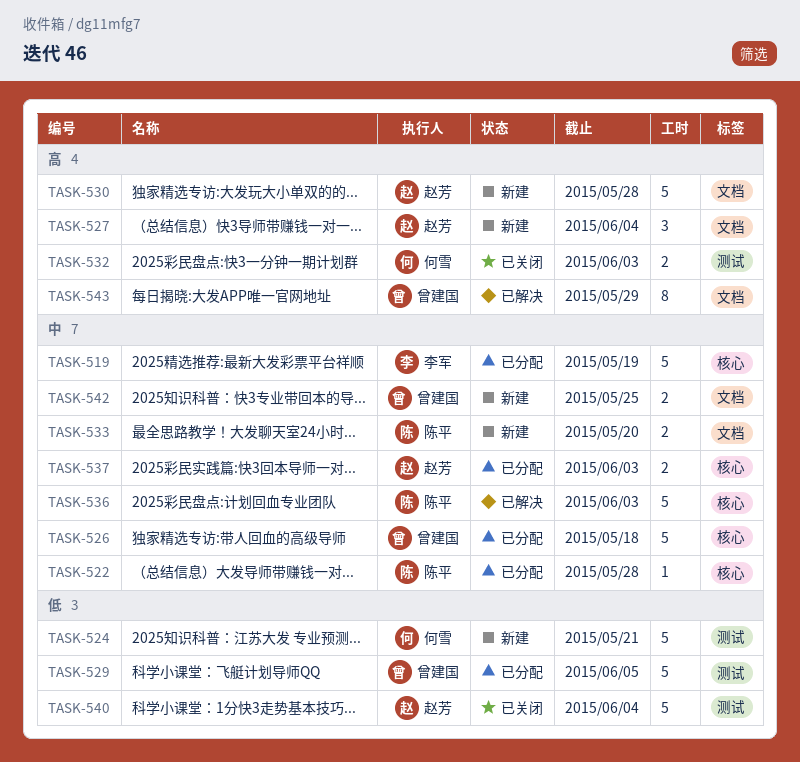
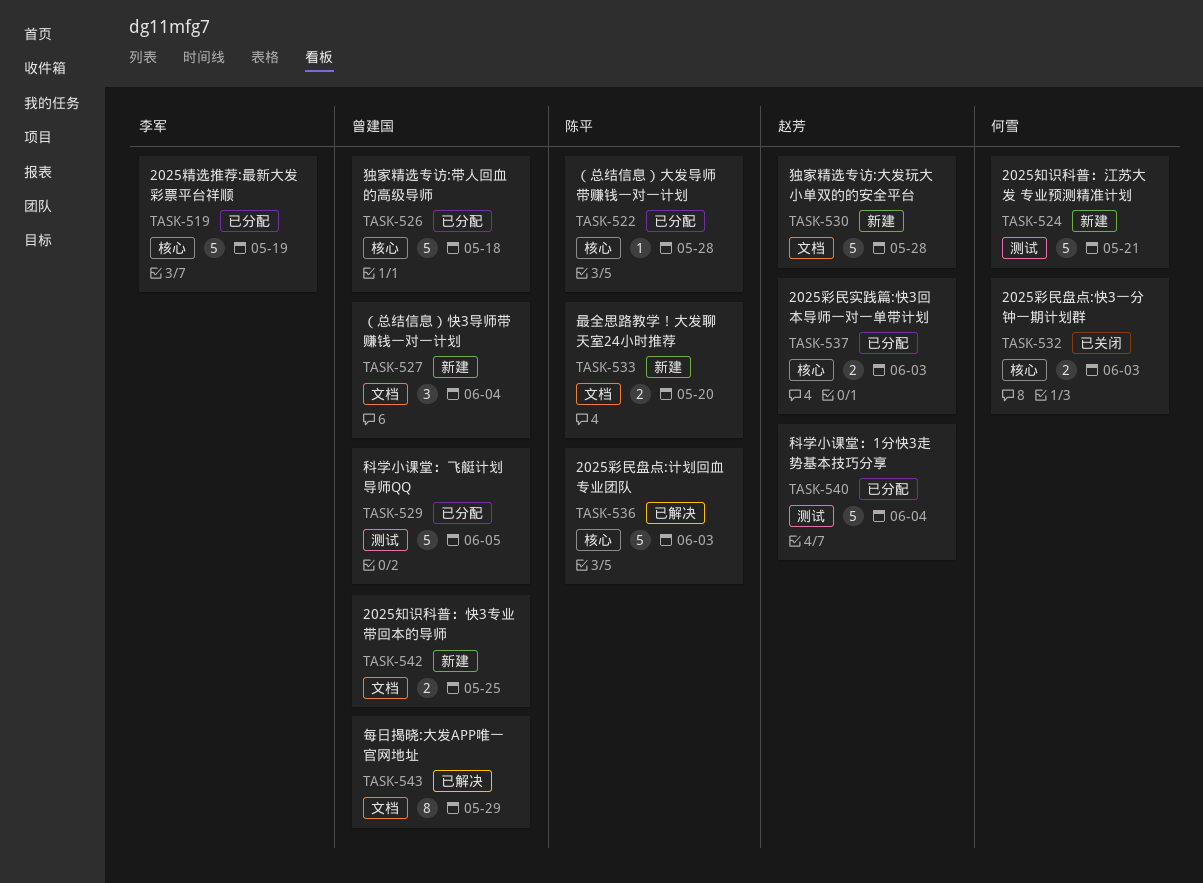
TASK-527, owner: 赵芳 -> 曾建国
TASK-532, label: 测试 -> 核心
TASK-540, status: 已关闭 -> 已分配

